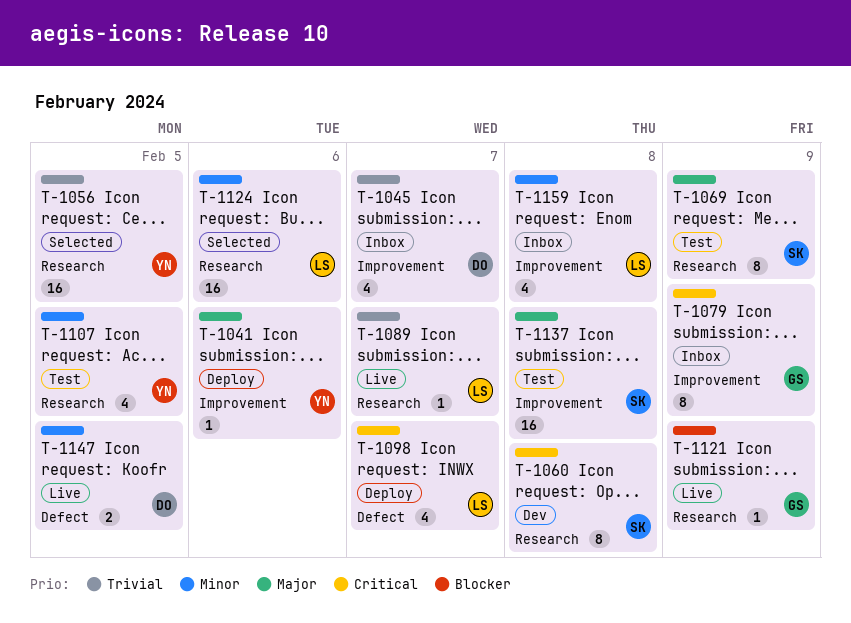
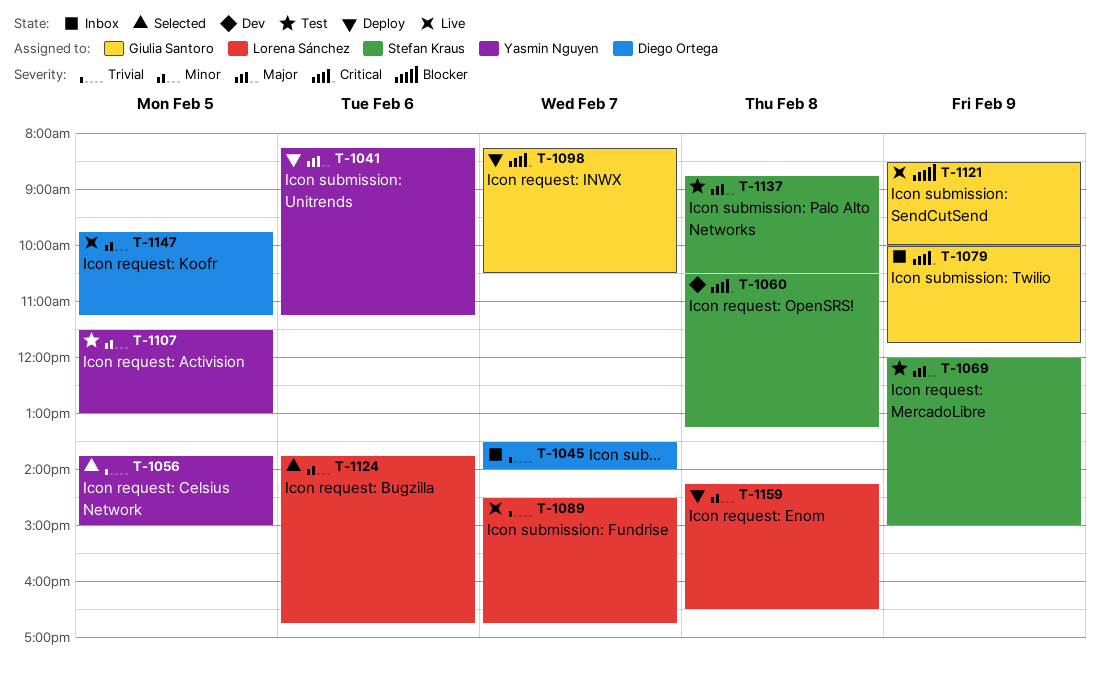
T-1098, owner: Lorena Sánchez -> Giulia Santoro
T-1159, status: Inbox -> Deploy

